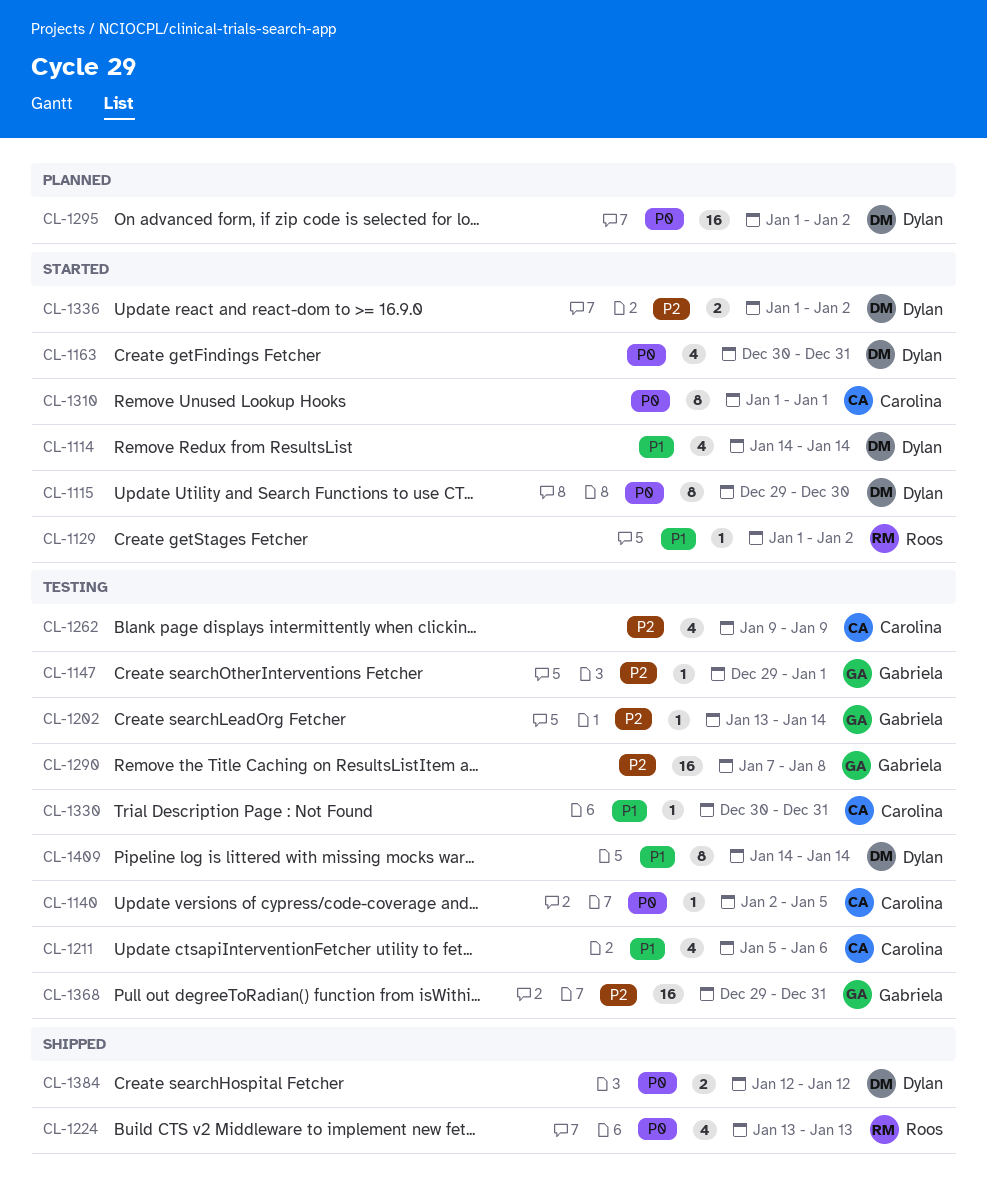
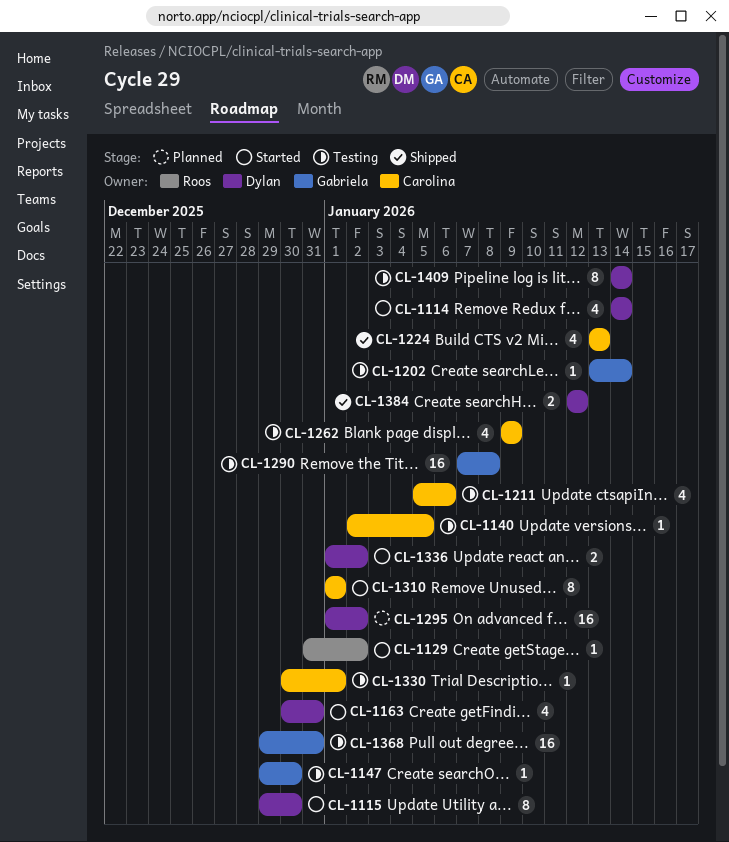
CL-1129, start: Jan 1 -> Dec 31
CL-1147, due: Jan 1 -> Dec 30
CL-1224, owner: Roos -> Carolina
CL-1330, due: Dec 31 -> Jan 1

